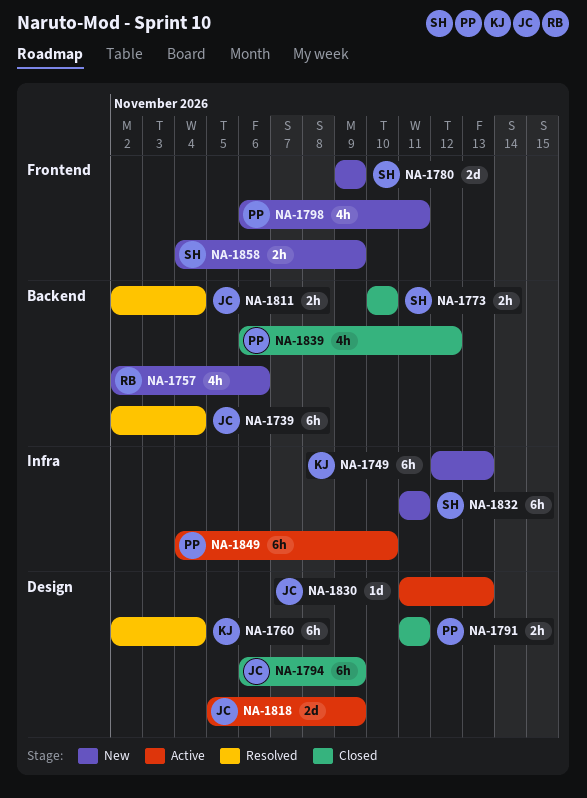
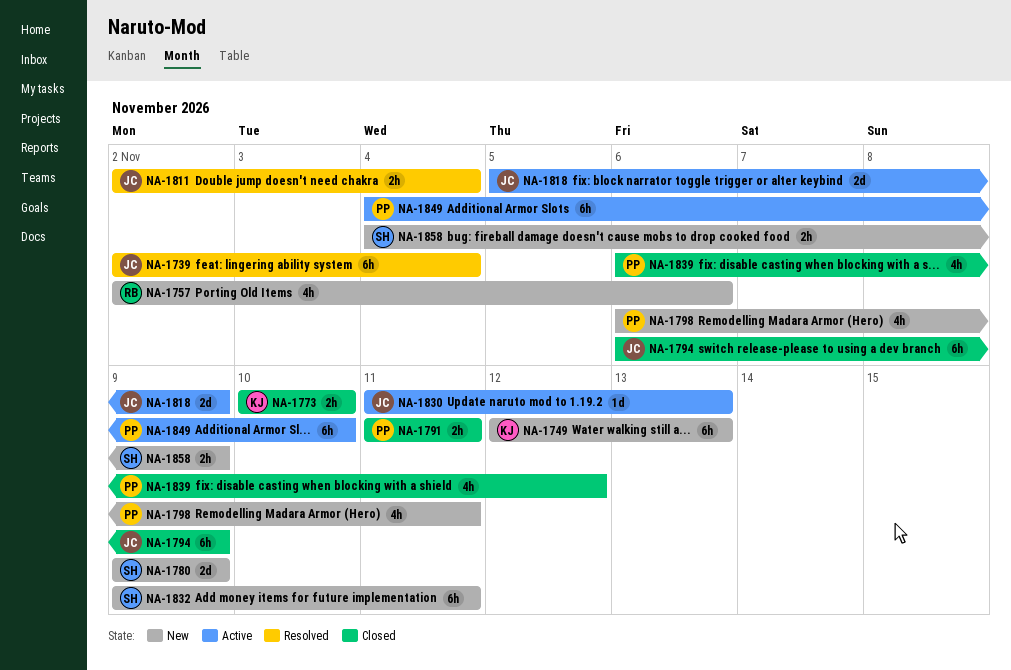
NA-1760: present -> none
NA-1773, owner: SH -> KJ
NA-1832, start: Nov 11 -> Nov 9

